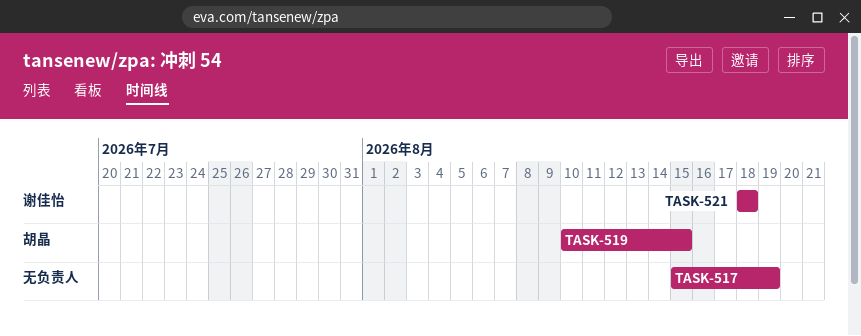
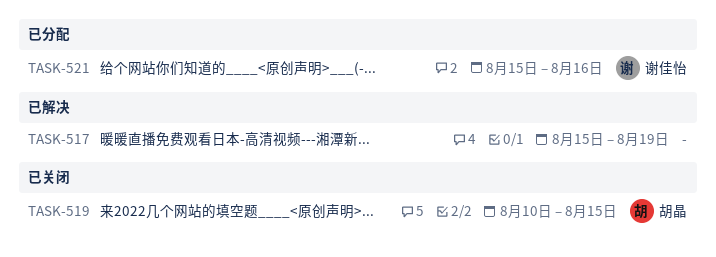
TASK-521, start: Aug 18 -> Aug 15
TASK-521, due: Aug 18 -> Aug 16

